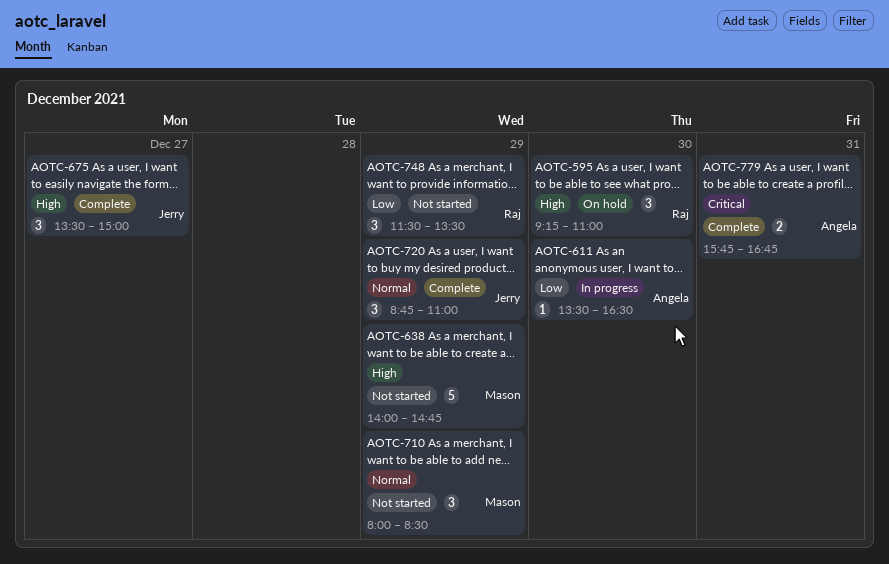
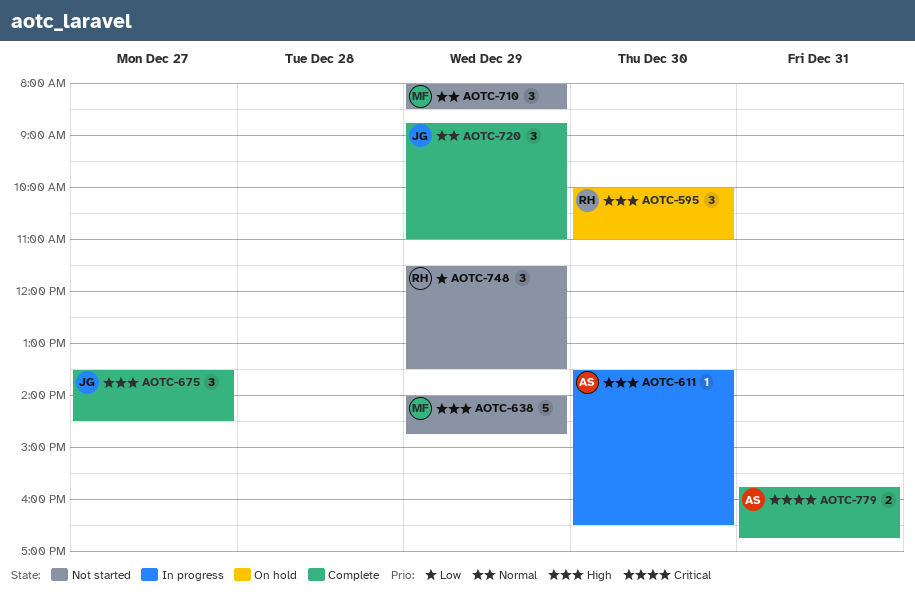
AOTC-595, begins: 09:15 -> 10:00
AOTC-611, priority: Low -> High
AOTC-675, ends: 15:00 -> 14:30

